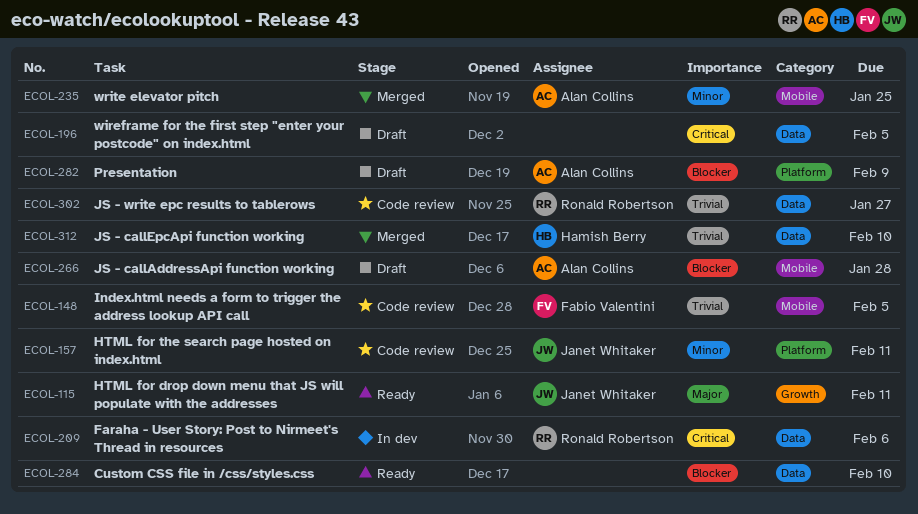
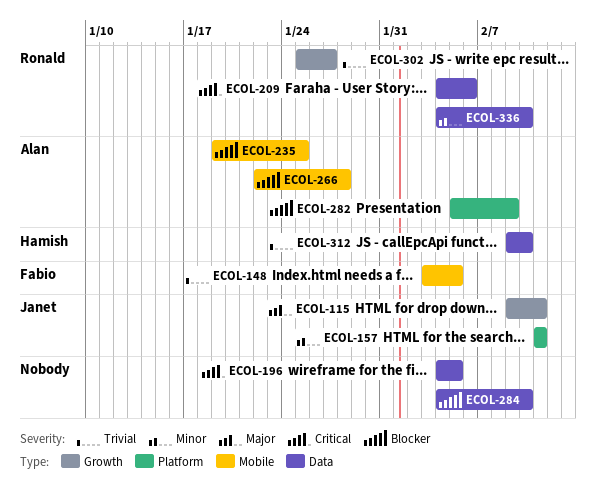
ECOL-235, priority: Minor -> Blocker
ECOL-302, label: Data -> Growth
ECOL-336: none -> present

